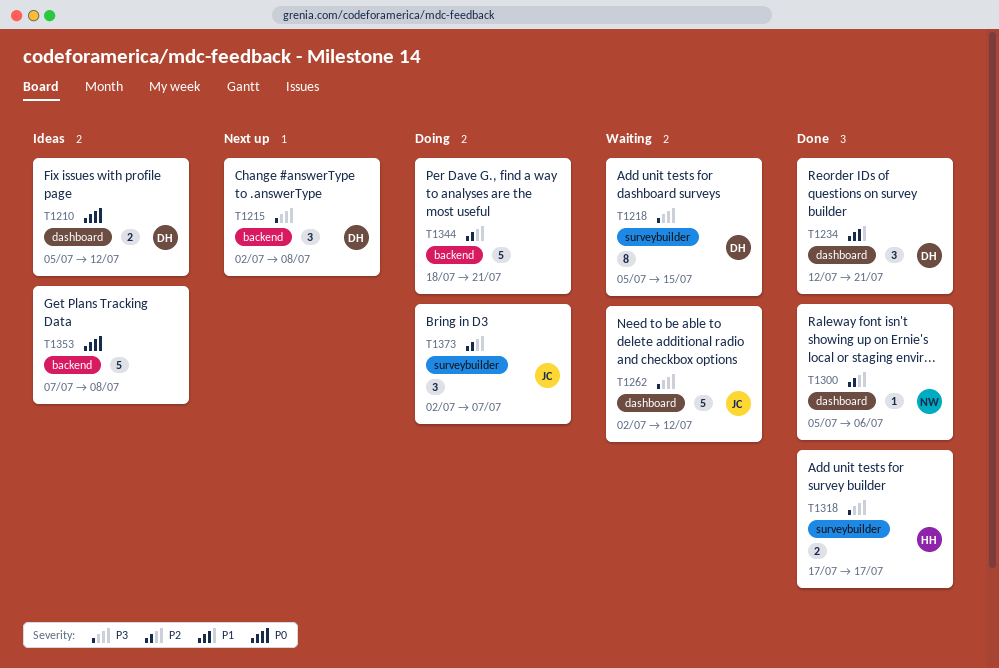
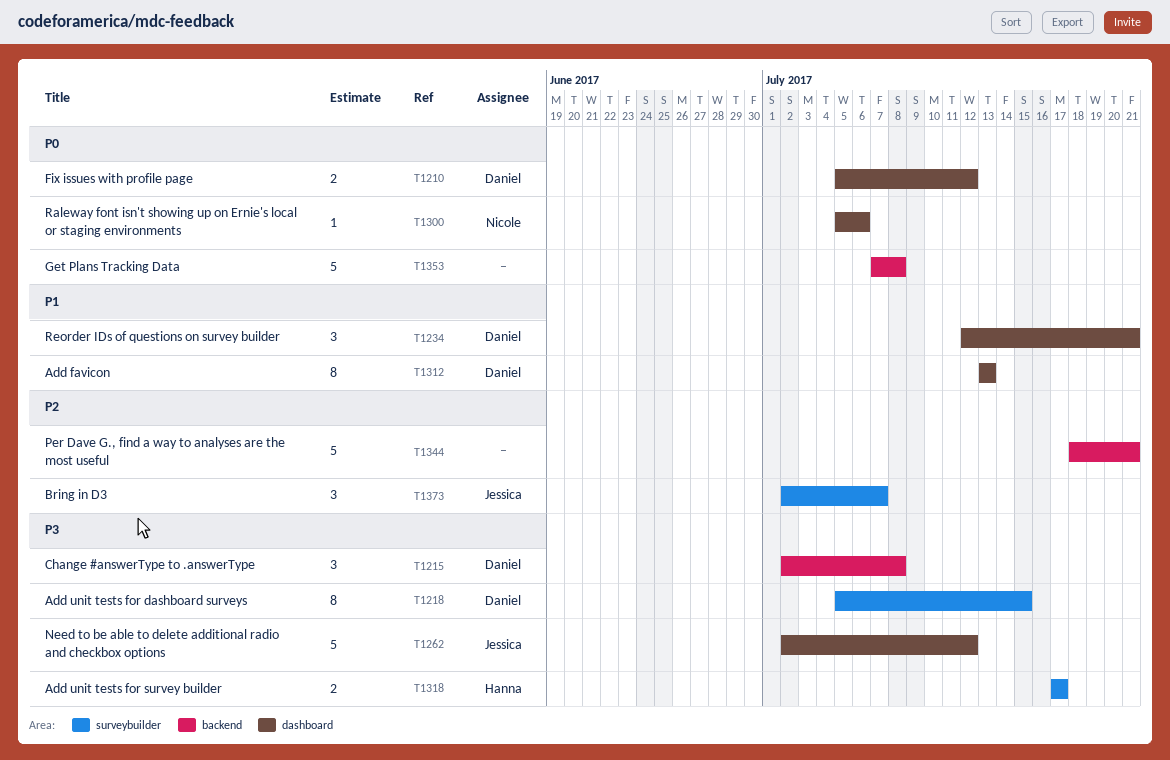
T1300, priority: P2 -> P0
T1312: none -> present

